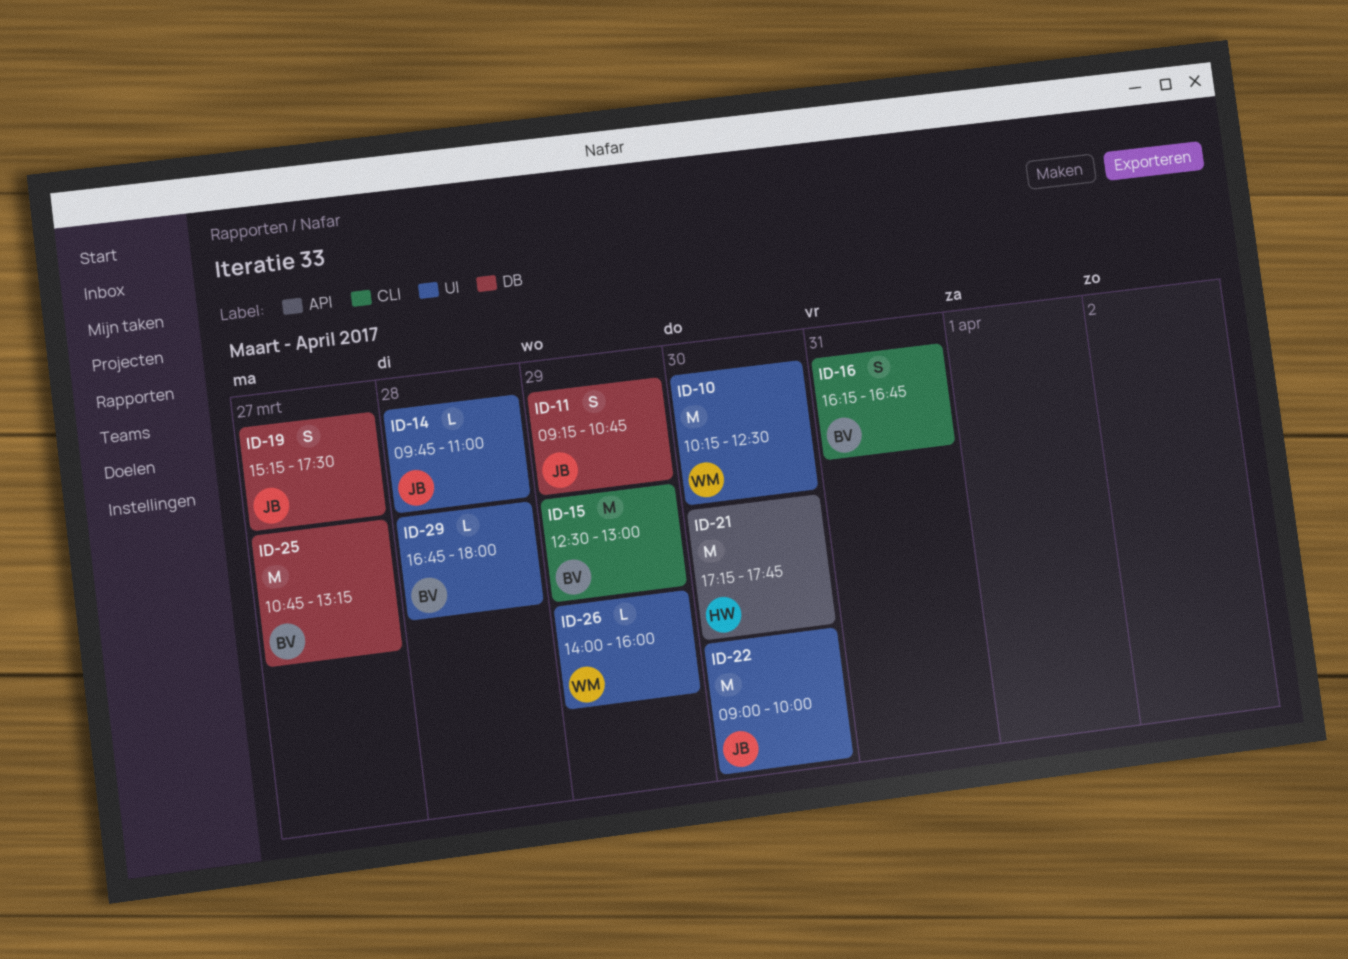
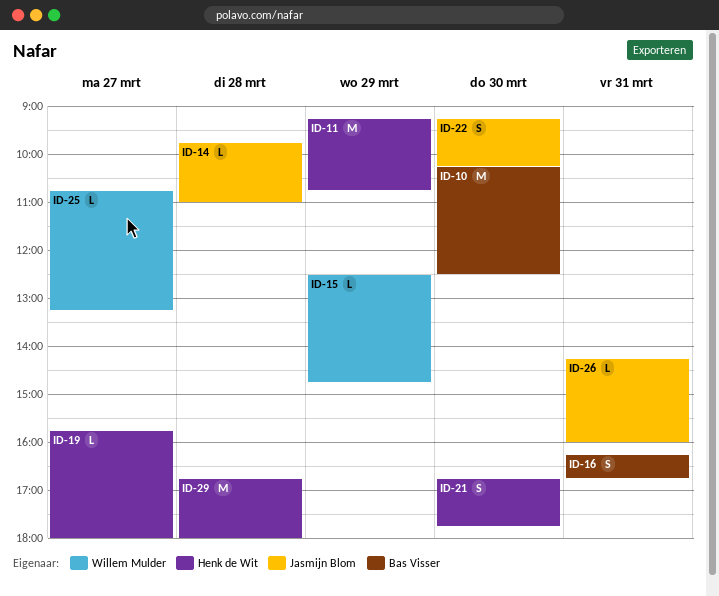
ID-10, owner: Willem Mulder -> Bas Visser
ID-11, owner: Jasmijn Blom -> Henk de Wit
ID-11, estimate: S -> M
ID-15, owner: Bas Visser -> Willem Mulder
ID-15, estimate: M -> L
ID-15, ends: 13:00 -> 14:45
ID-19, owner: Jasmijn Blom -> Henk de Wit
ID-19, estimate: S -> L
ID-19, begins: 15:15 -> 15:45
ID-19, ends: 17:30 -> 18:00
ID-21, estimate: M -> S
ID-21, begins: 17:15 -> 16:45
ID-22, estimate: M -> S
ID-22, begins: 09:00 -> 09:15
ID-22, ends: 10:00 -> 10:15
ID-25, owner: Bas Visser -> Willem Mulder
ID-25, estimate: M -> L
ID-26, owner: Willem Mulder -> Jasmijn Blom
ID-26, day: Mar 29 -> Mar 31
ID-26, begins: 14:00 -> 14:15
ID-29, owner: Bas Visser -> Henk de Wit
ID-29, estimate: L -> M

